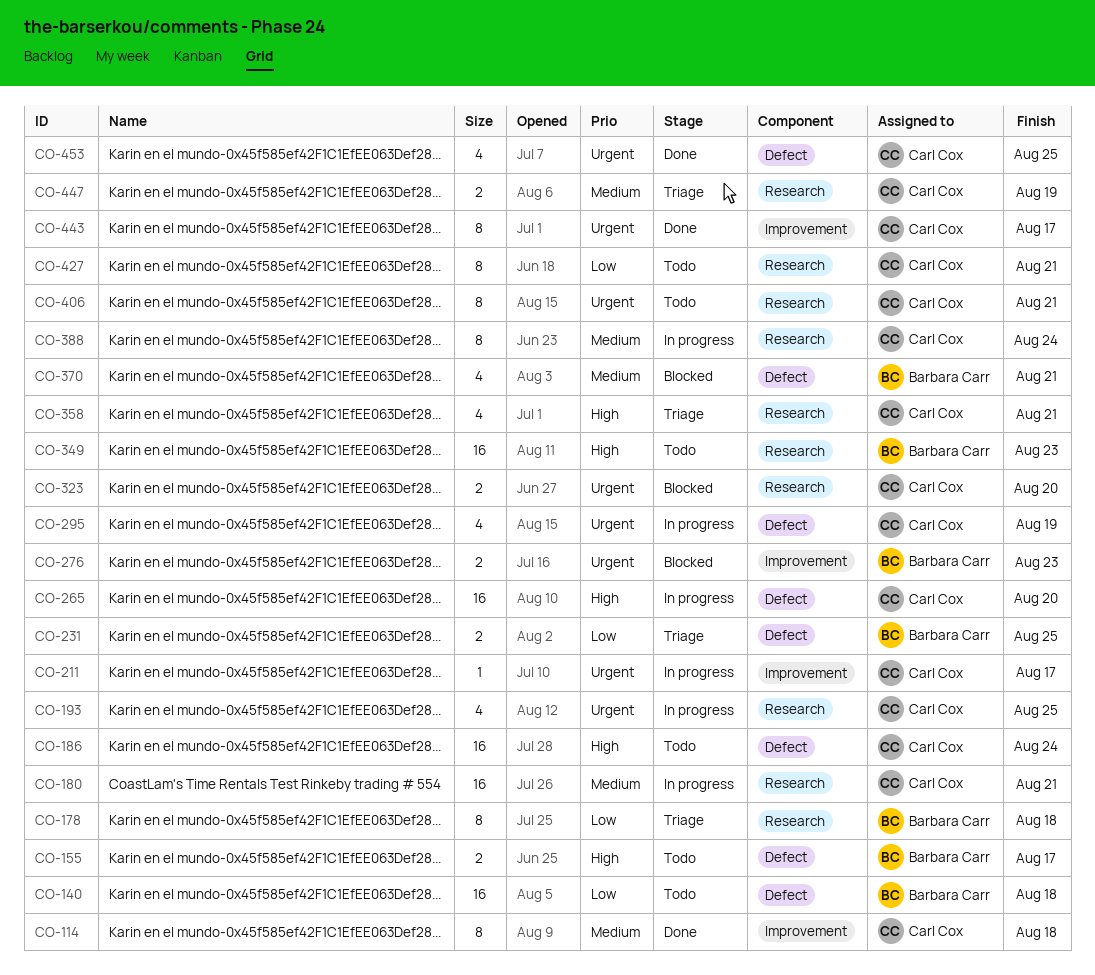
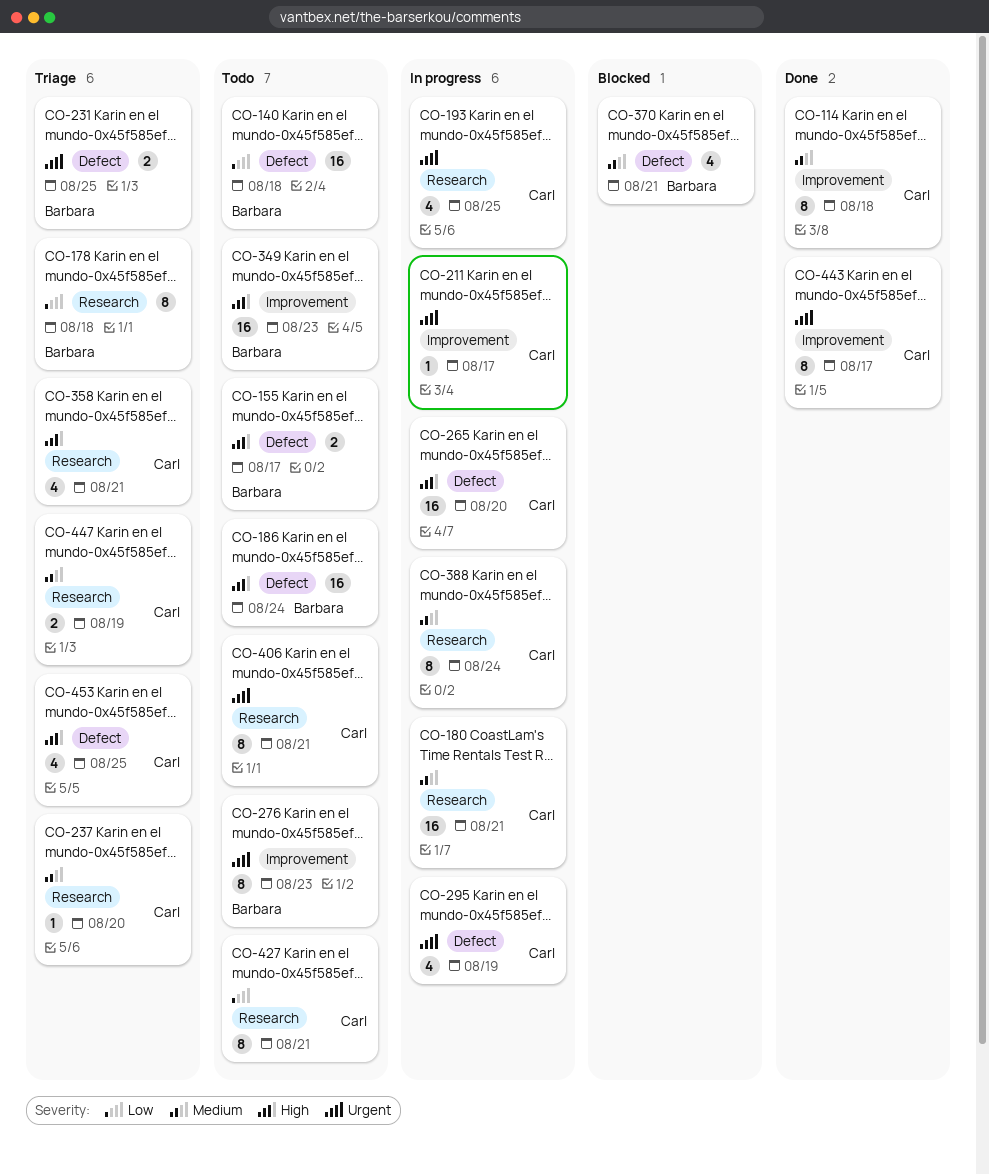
CO-186, owner: Carl Cox -> Barbara Carr
CO-231, priority: Low -> Urgent
CO-237: none -> present
CO-276, status: Blocked -> Todo
CO-276, estimate: 2 -> 8
CO-323: present -> none
CO-349, label: Research -> Improvement
CO-453, status: Done -> Triage
CO-453, priority: Urgent -> High

